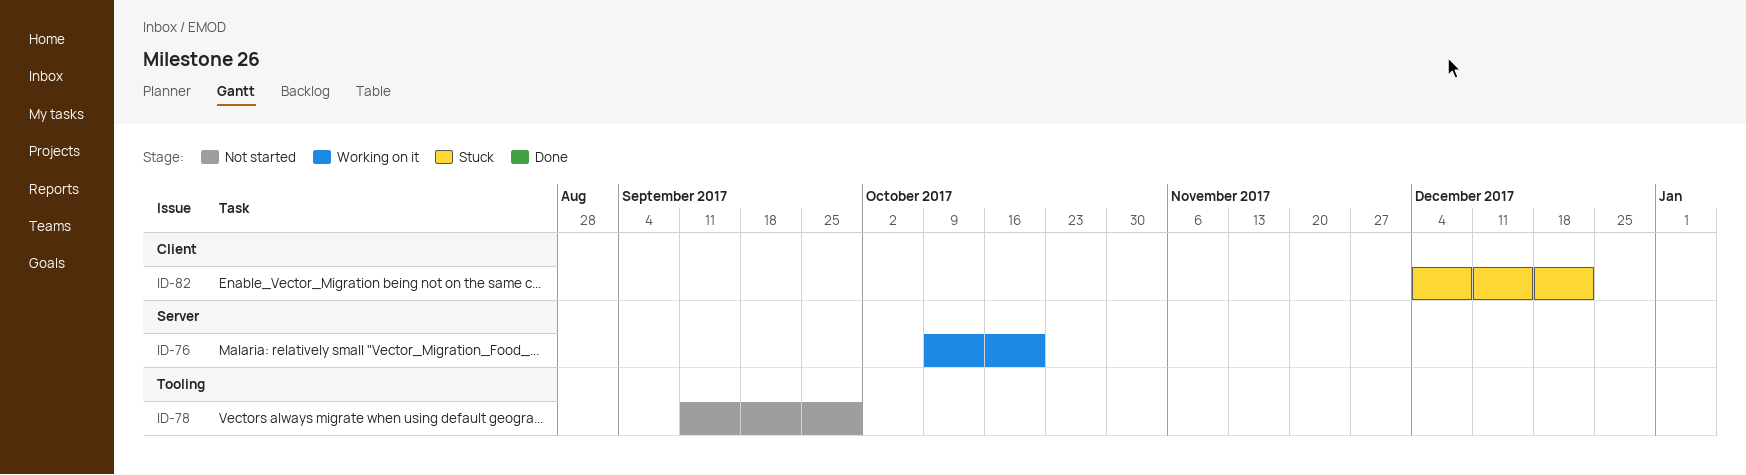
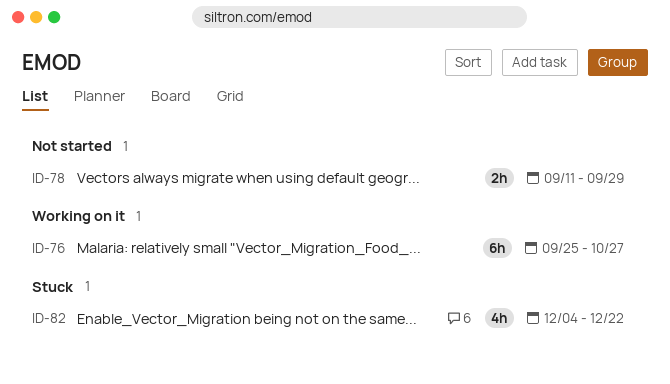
ID-76, start: Oct 9 -> Sep 25
ID-76, due: Oct 20 -> Oct 27

